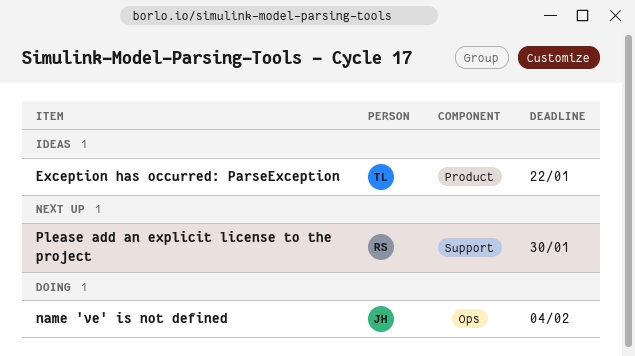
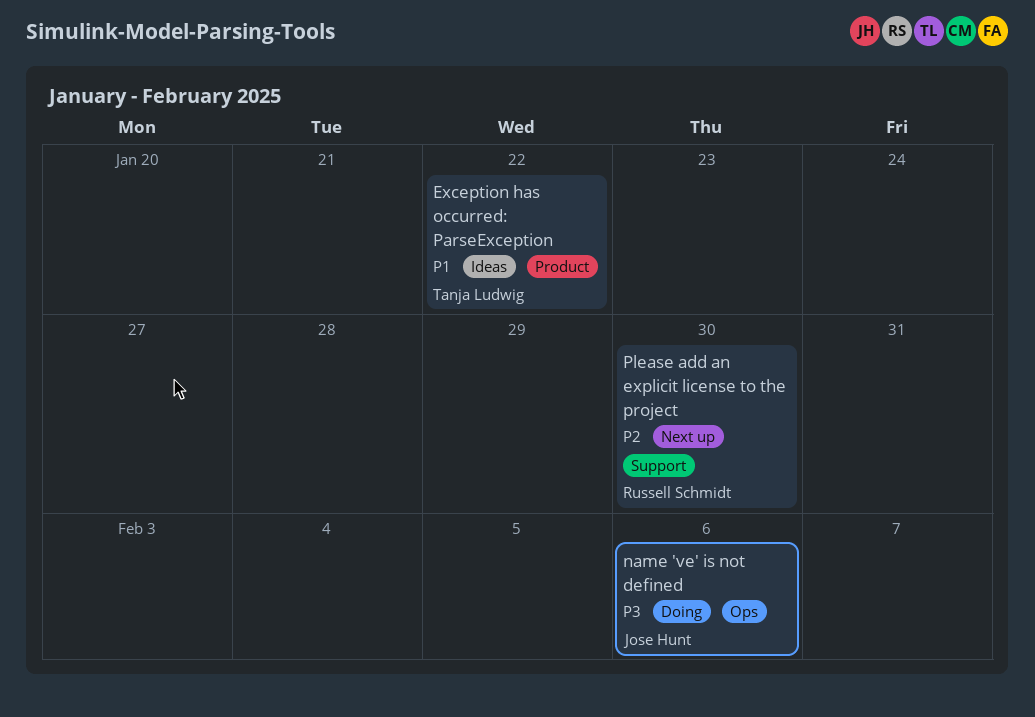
name 've' is not defined, due: Feb 4 -> Feb 6

